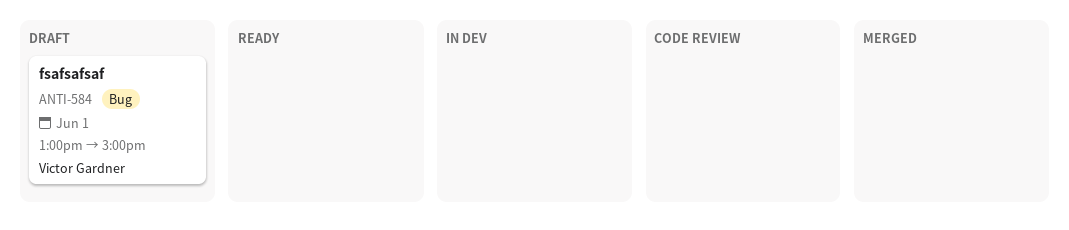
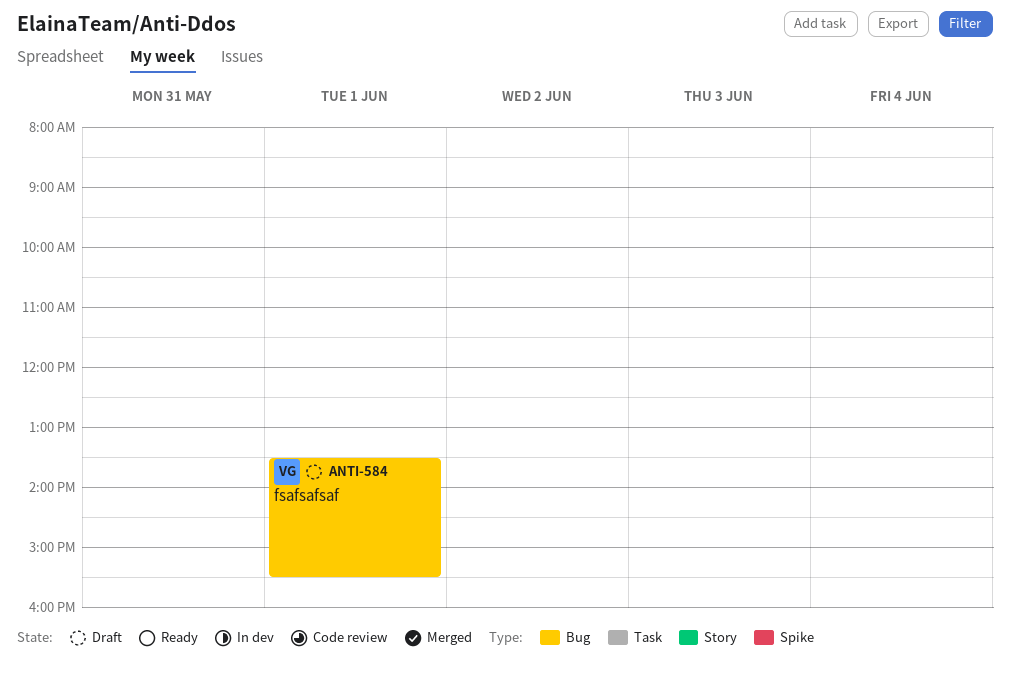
ANTI-584, begins: 13:00 -> 13:30
ANTI-584, ends: 15:00 -> 15:30

